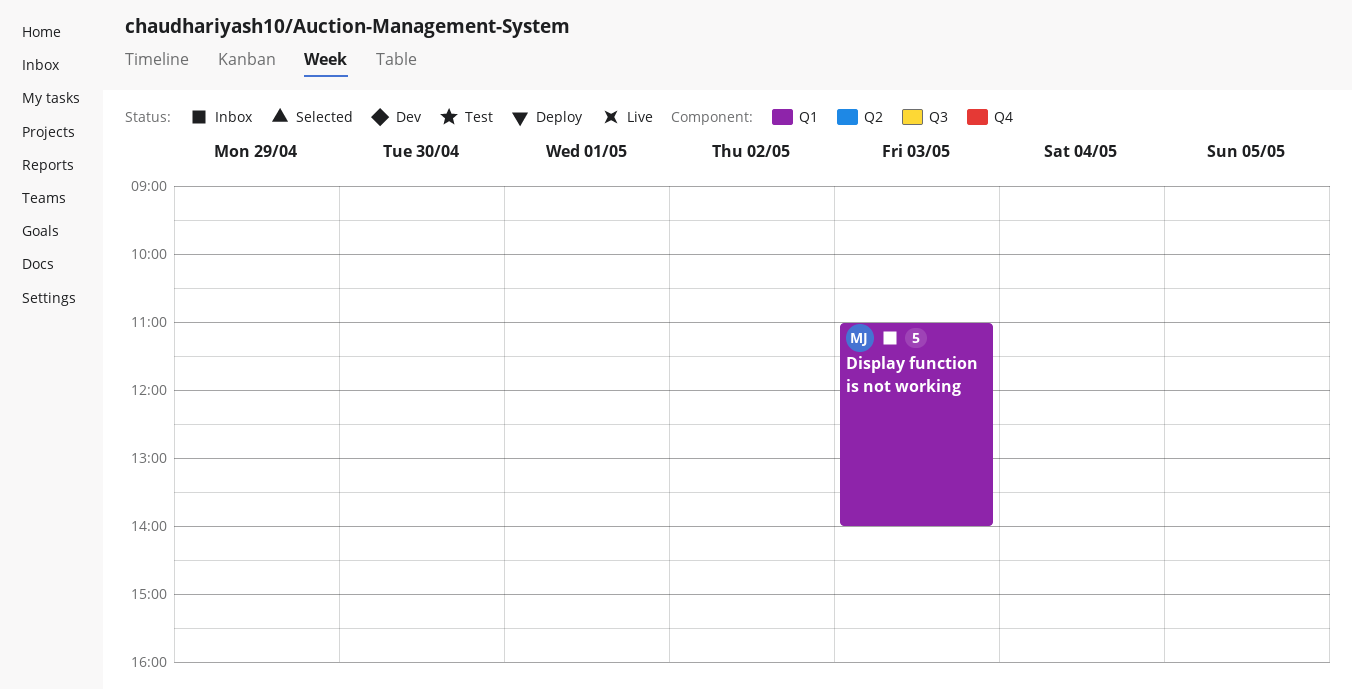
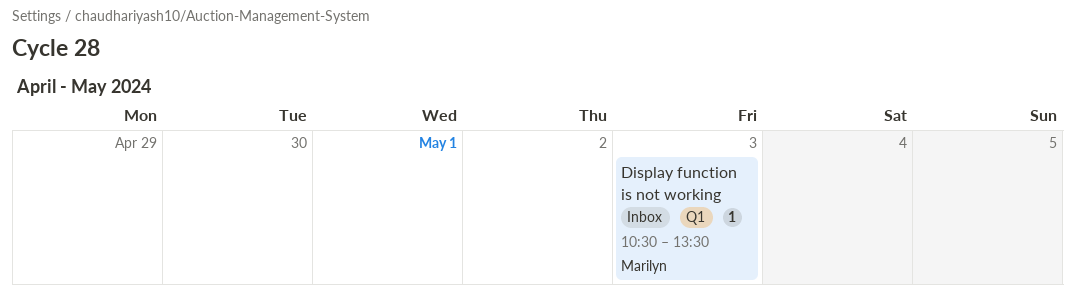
Display function is not working, estimate: 5 -> 1
Display function is not working, begins: 11:00 -> 10:30
Display function is not working, ends: 14:00 -> 13:30

